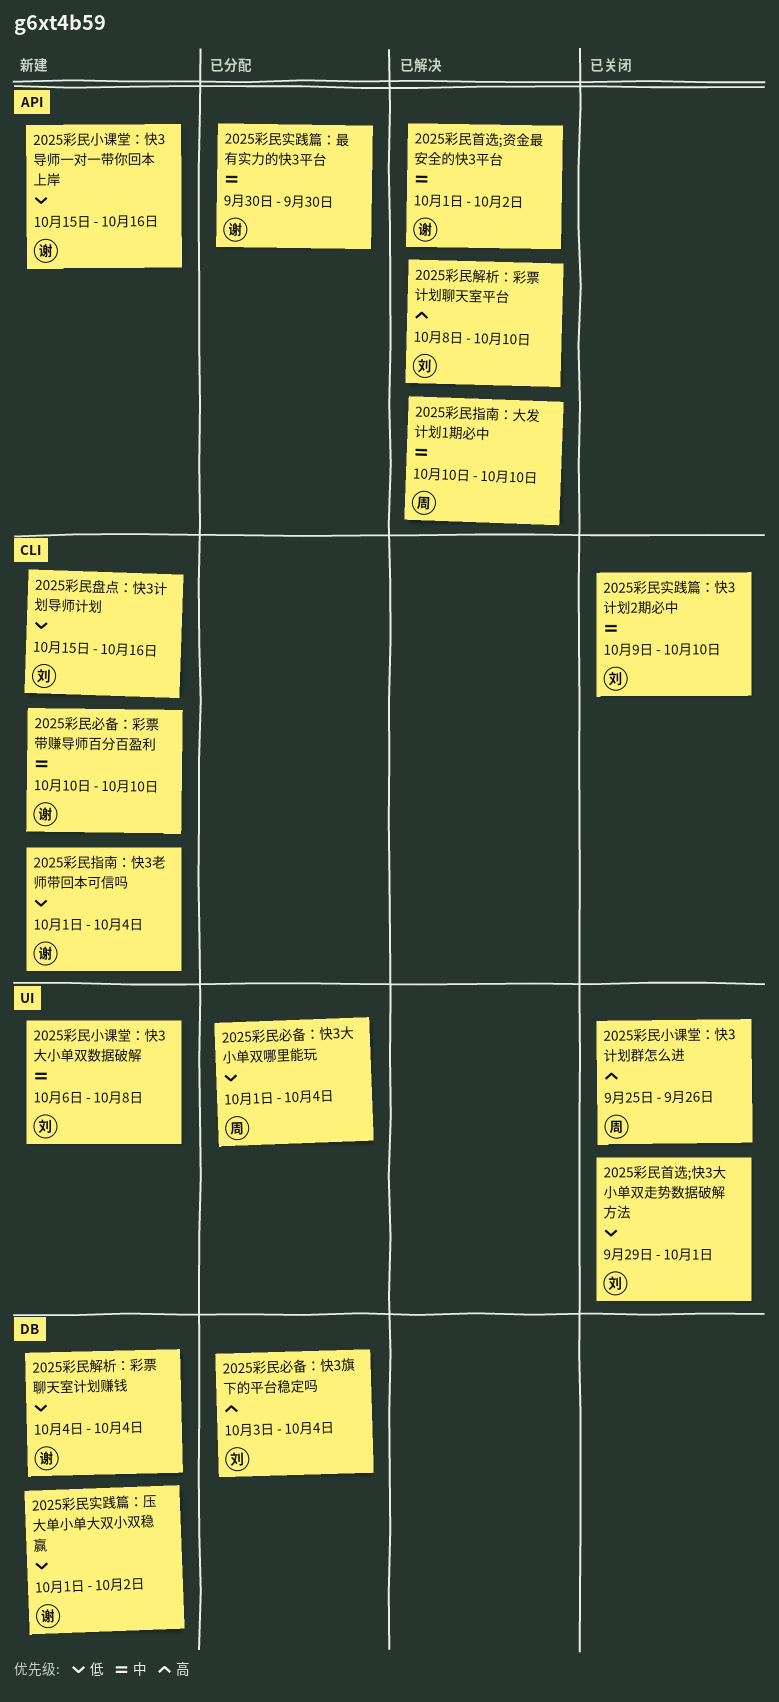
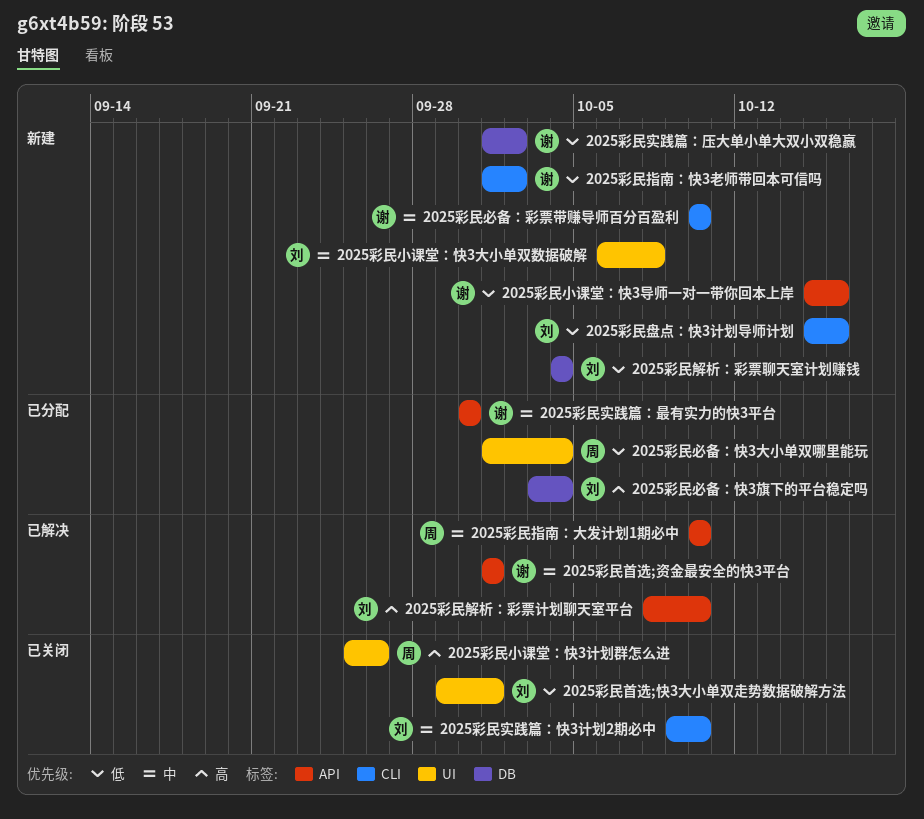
2025彩民指南：快3老师带回本可信吗, due: Oct 4 -> Oct 2
2025彩民解析：彩票聊天室计划赚钱, owner: 谢 -> 刘
2025彩民首选;资金最安全的快3平台, due: Oct 2 -> Oct 1

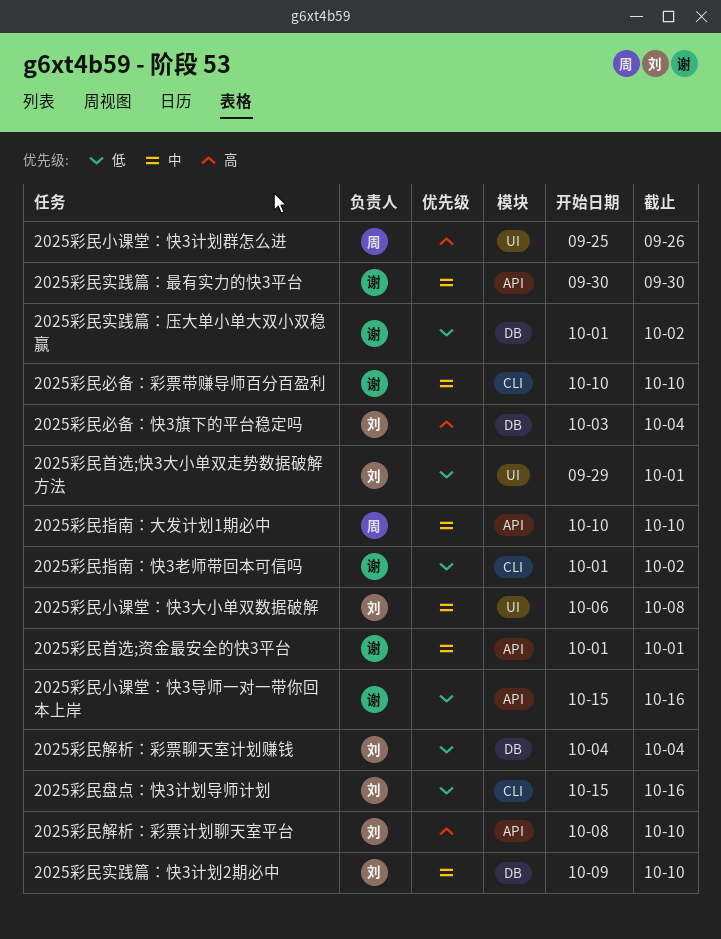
2025彩民实践篇：快3计划2期必中, label: CLI -> DB
2025彩民必备：快3大小单双哪里能玩: present -> none

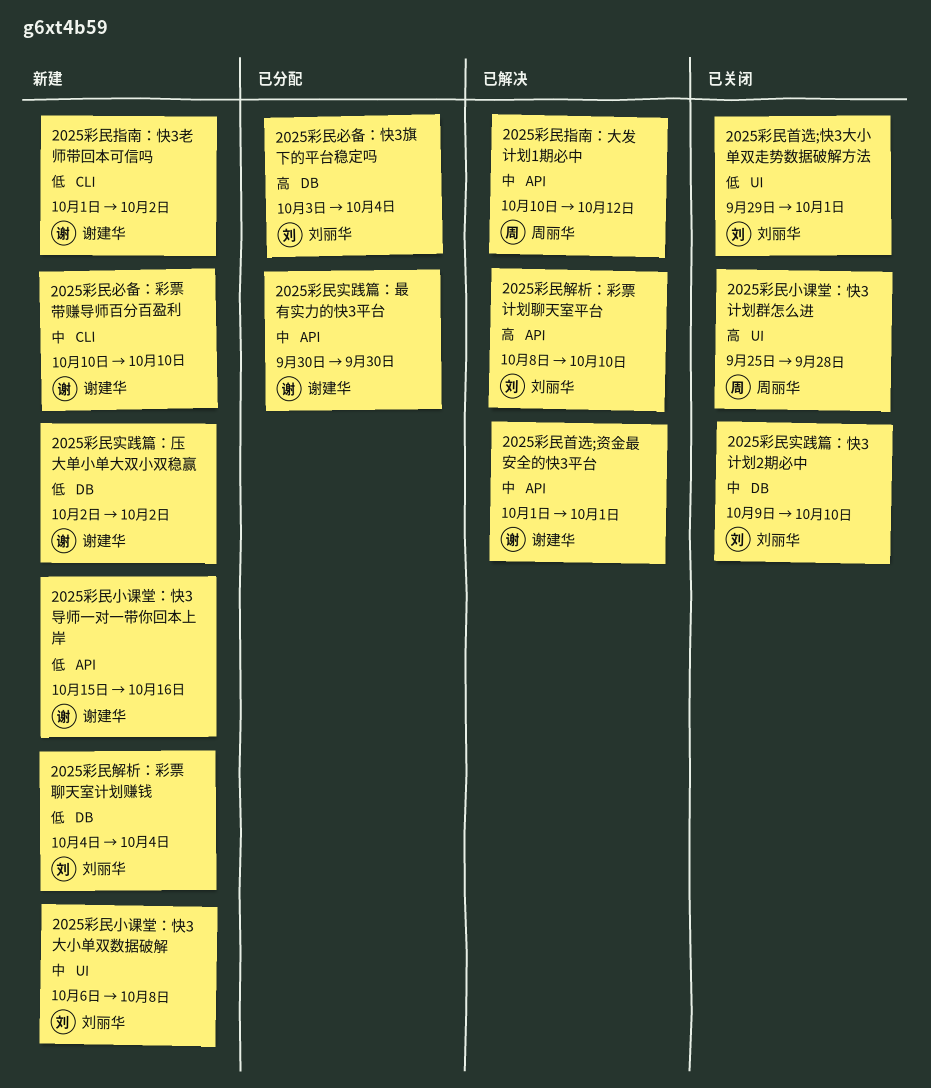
2025彩民实践篇：压大单小单大双小双稳赢, start: Oct 1 -> Oct 2
2025彩民小课堂：快3计划群怎么进, due: Sep 26 -> Sep 28
2025彩民指南：大发计划1期必中, due: Oct 10 -> Oct 12
2025彩民盘点：快3计划导师计划: present -> none

